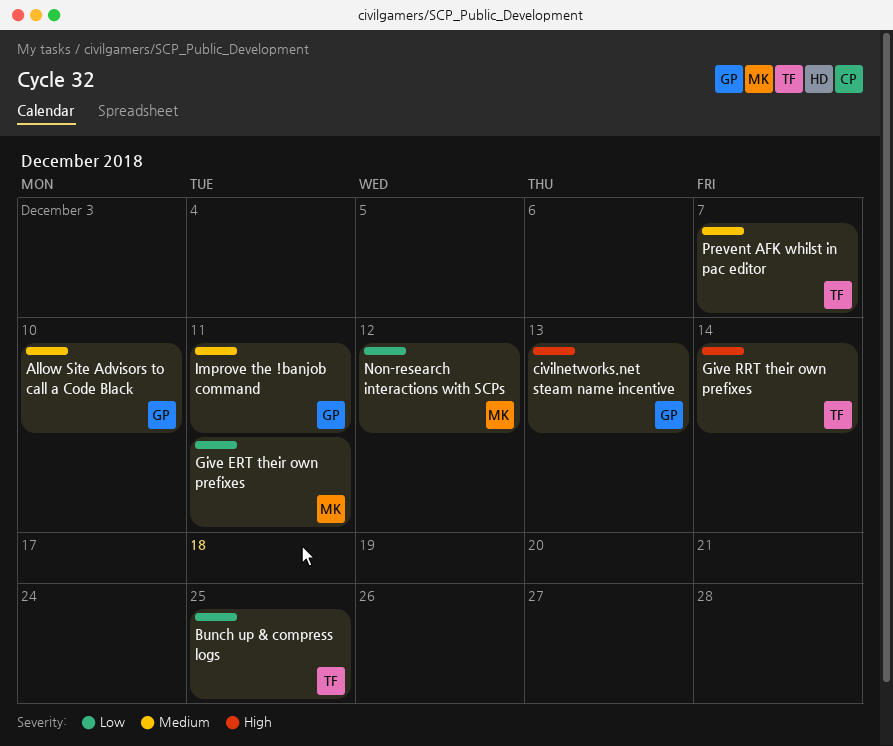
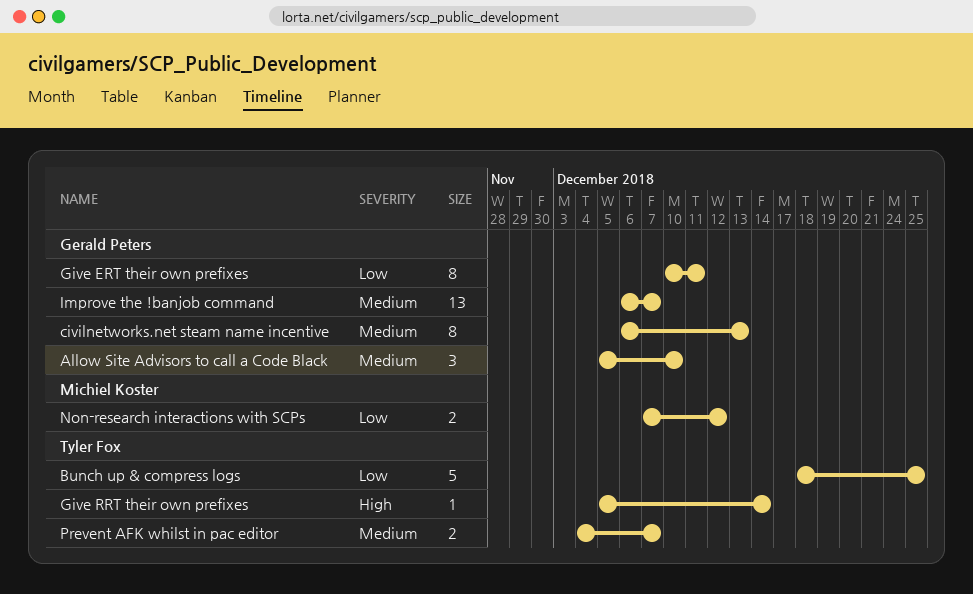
civilnetworks.net steam name incentive, priority: High -> Medium
Give ERT their own prefixes, owner: Michiel Koster -> Gerald Peters
Improve the !banjob command, due: Dec 11 -> Dec 7

